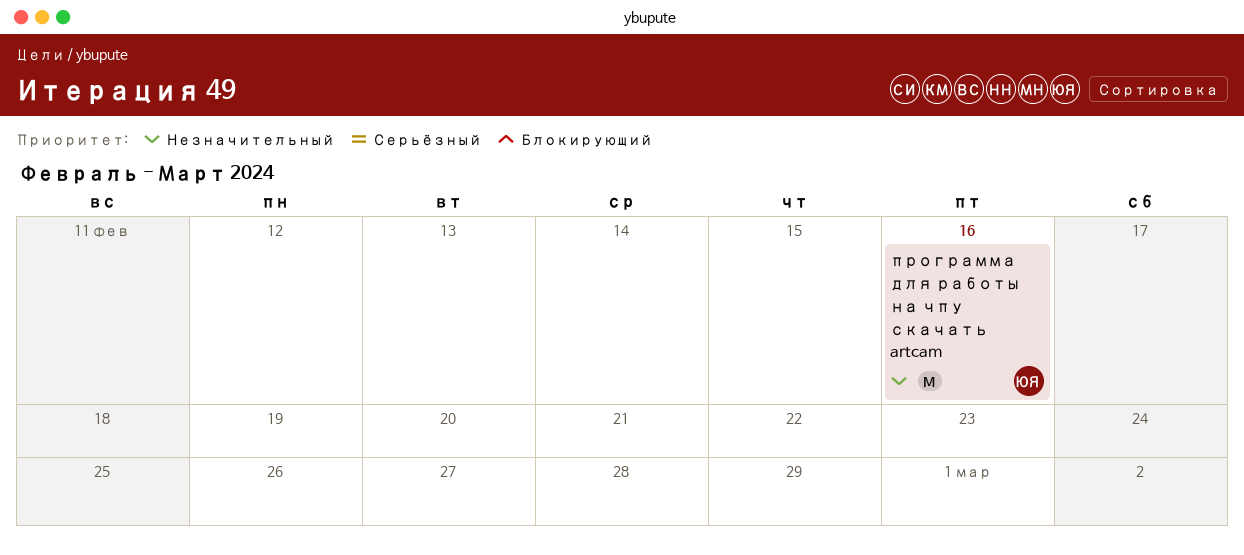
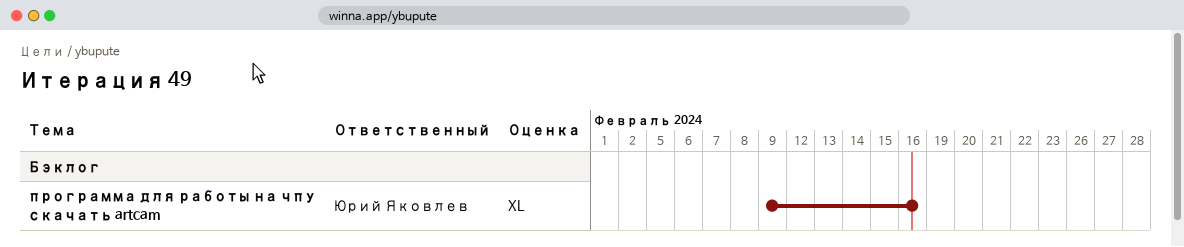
программа для работы на чпу скачать artcam, estimate: M -> XL

